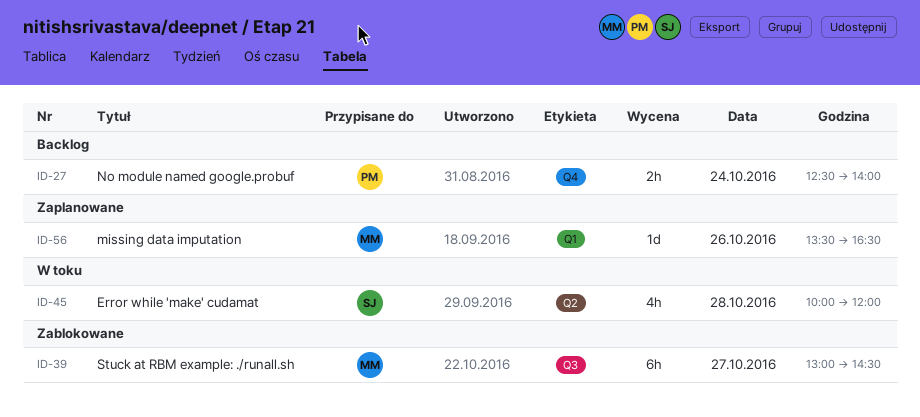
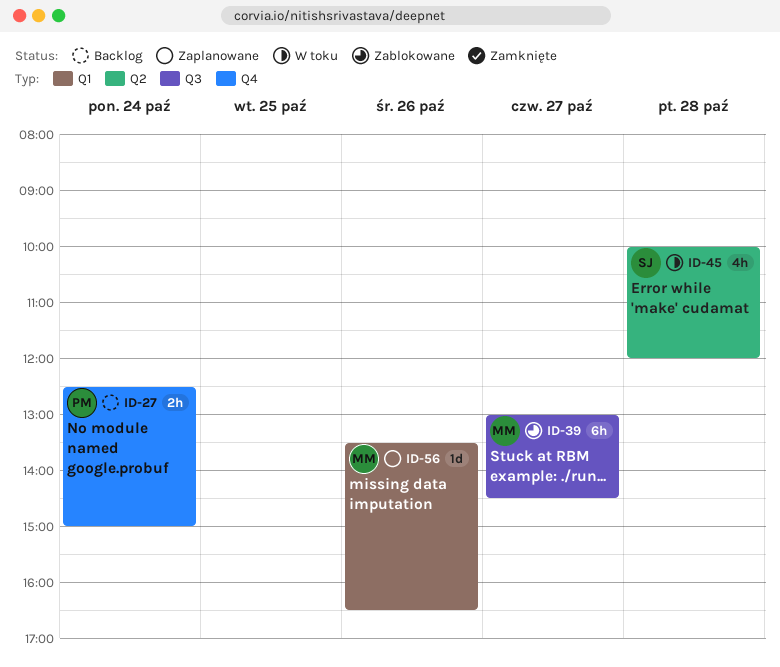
ID-27, ends: 14:00 -> 15:00

